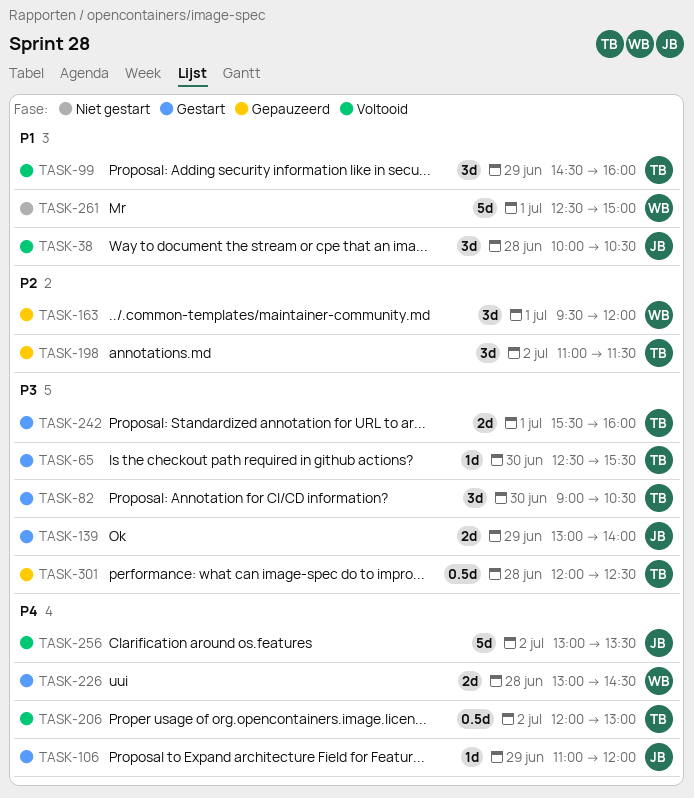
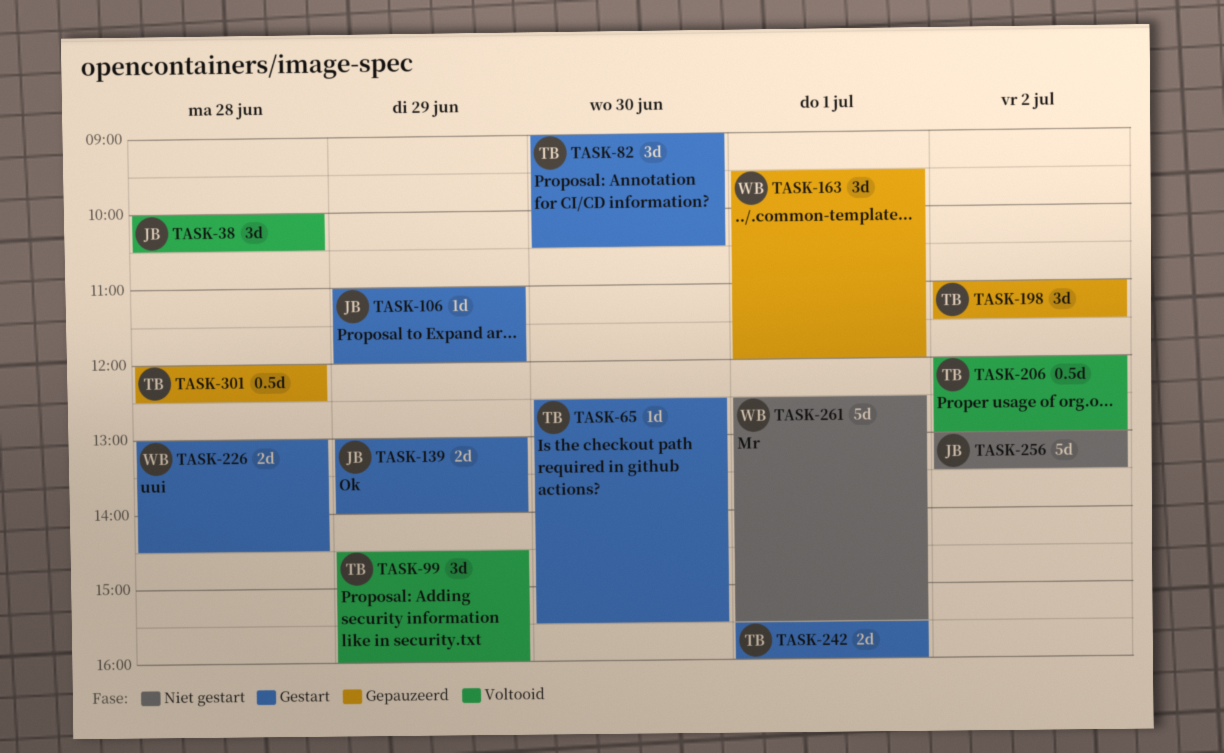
TASK-256, status: Voltooid -> Niet gestart
TASK-261, ends: 15:00 -> 15:30

